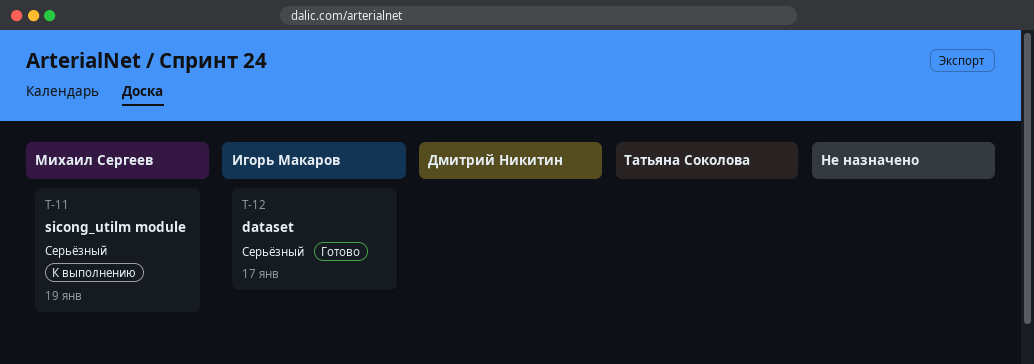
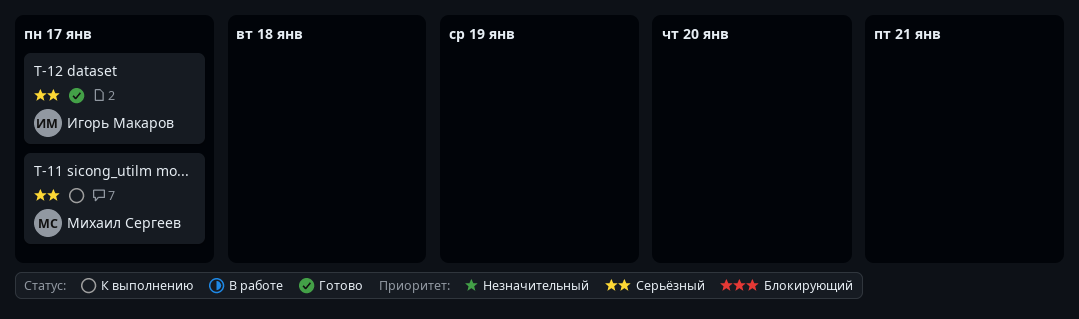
T-11, due: Jan 19 -> Jan 17

